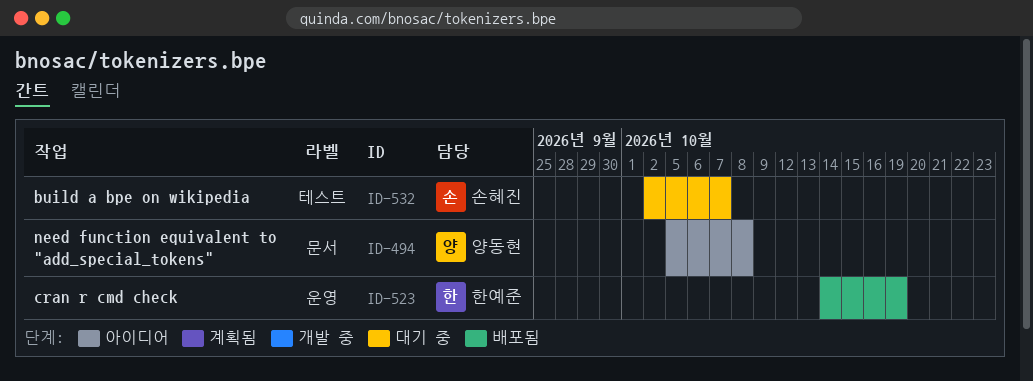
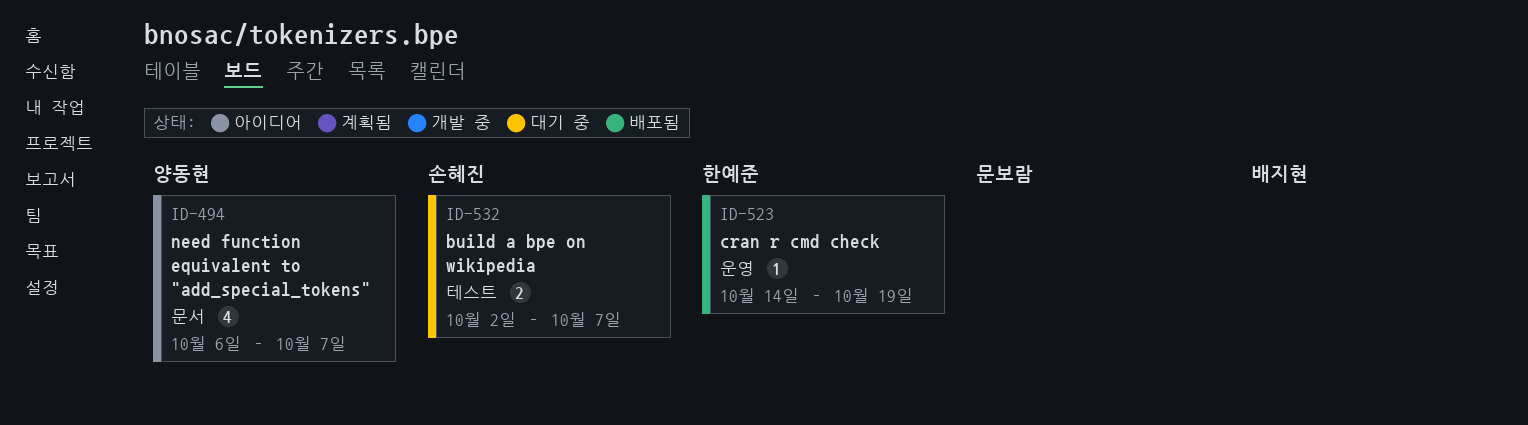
ID-494, start: Oct 5 -> Oct 6
ID-494, due: Oct 8 -> Oct 7

